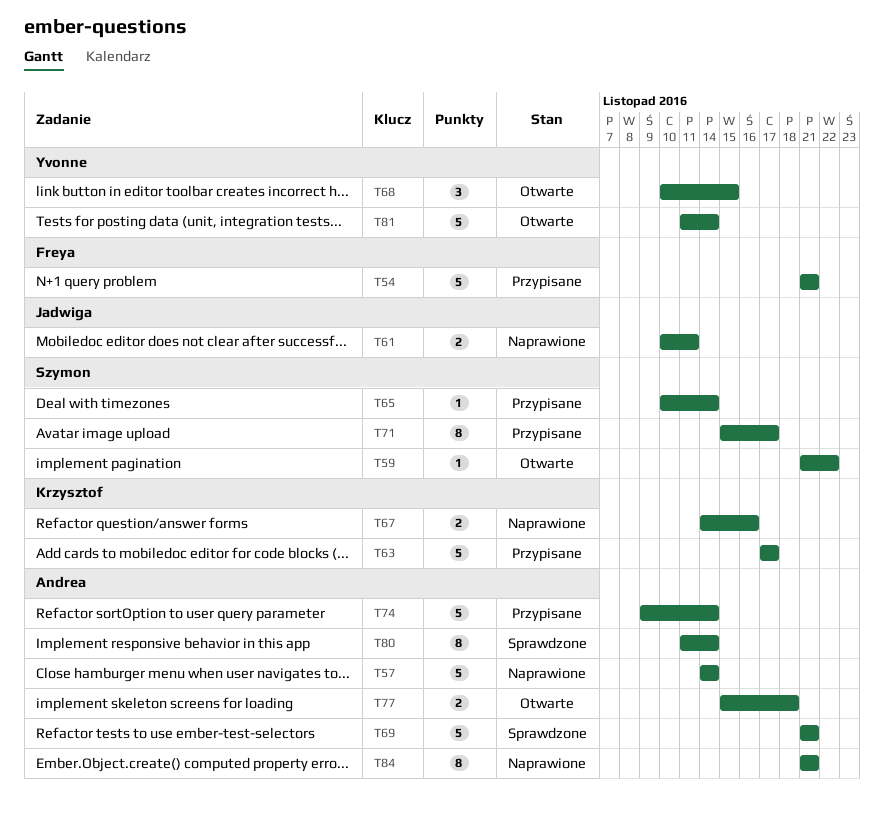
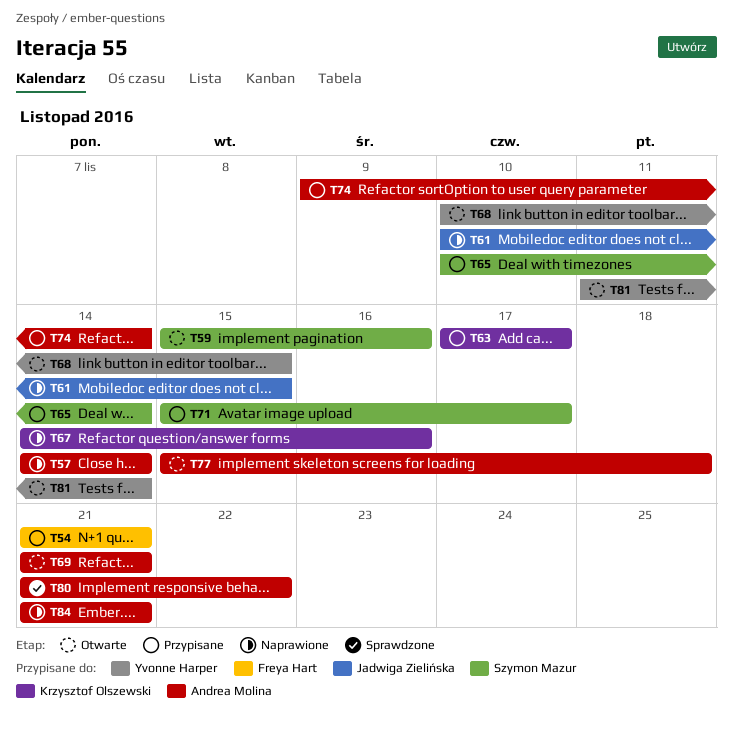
T59, start: Nov 21 -> Nov 15
T59, due: Nov 22 -> Nov 16
T61, due: Nov 11 -> Nov 15
T69, status: Sprawdzone -> Otwarte
T80, start: Nov 11 -> Nov 21
T80, due: Nov 14 -> Nov 22

